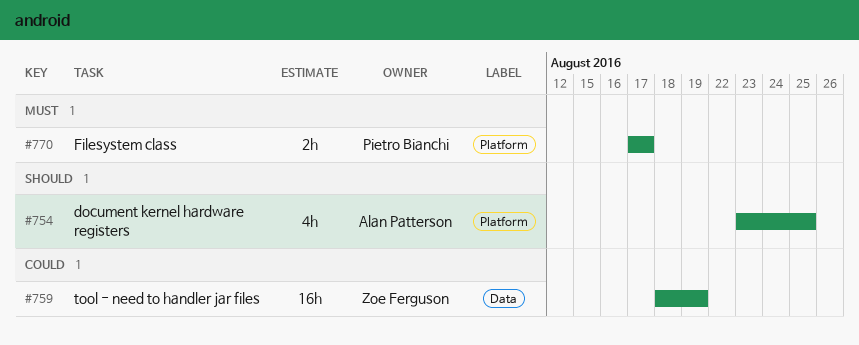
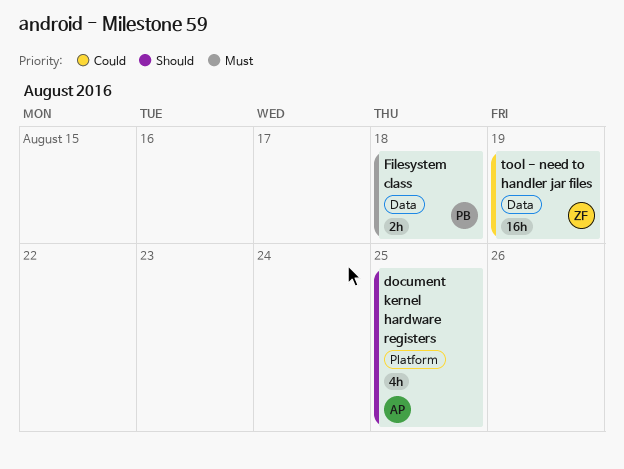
Filesystem class, label: Platform -> Data
Filesystem class, due: Aug 17 -> Aug 18

